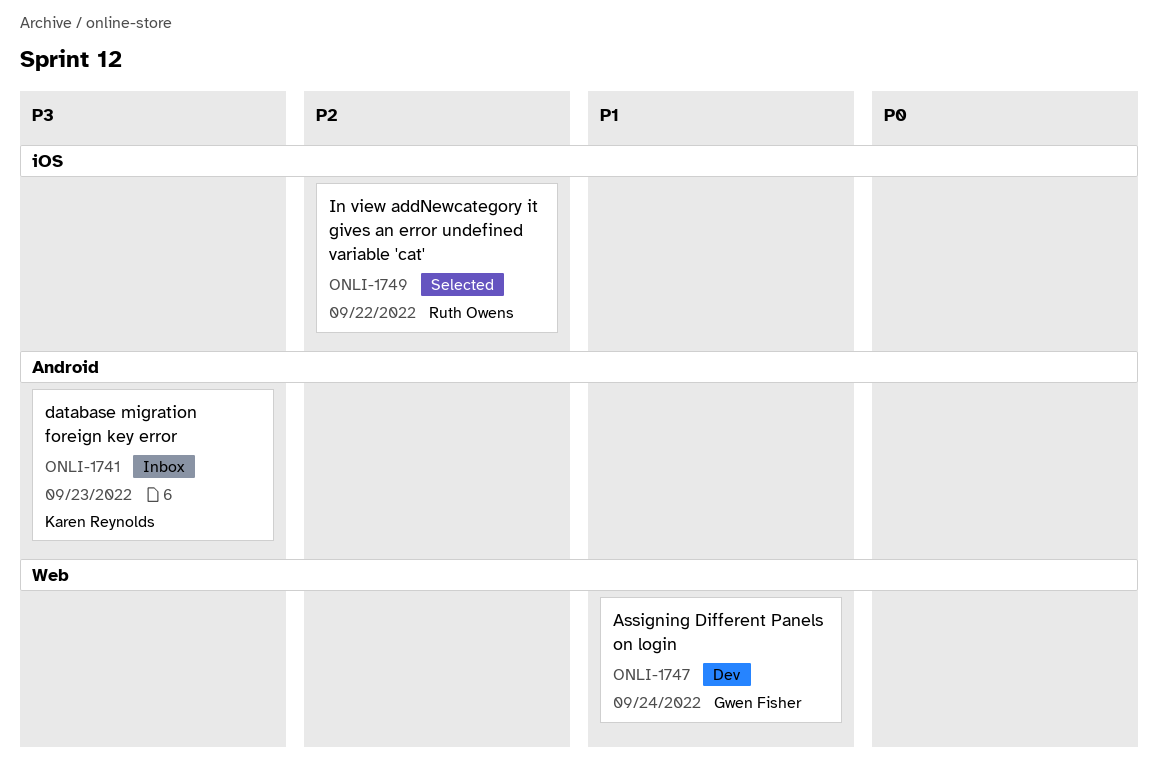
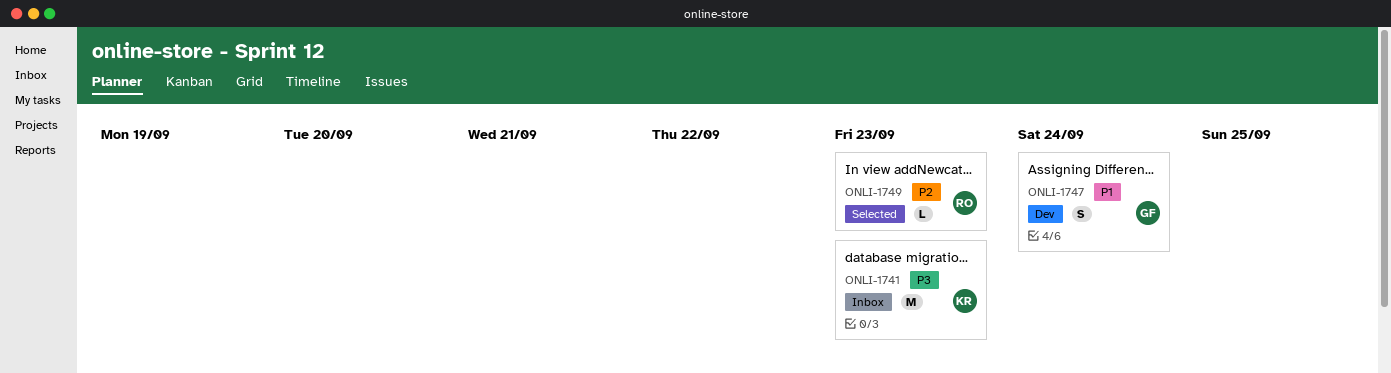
ONLI-1749, due: Sep 22 -> Sep 23

